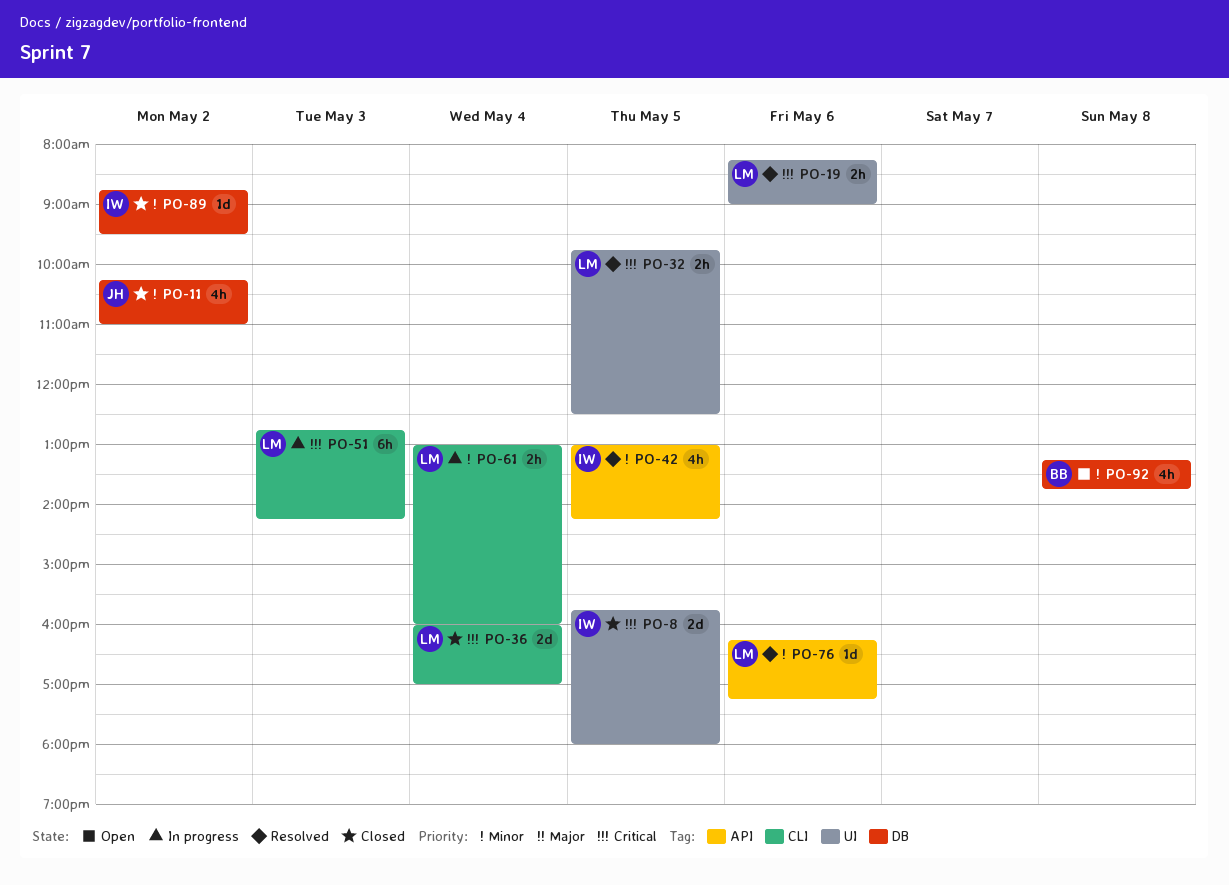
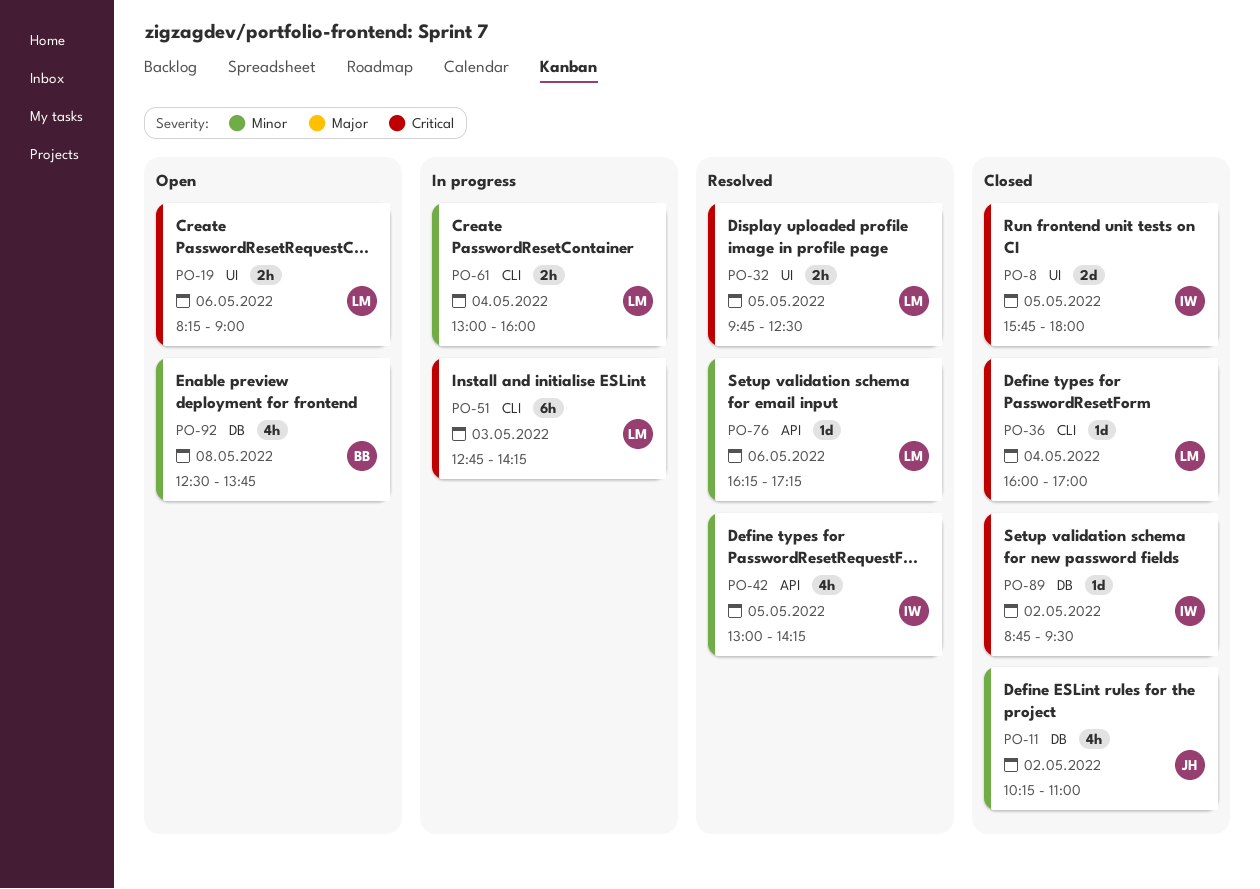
PO-19, status: Resolved -> Open
PO-36, estimate: 2d -> 1d
PO-89, priority: Minor -> Critical
PO-92, begins: 13:15 -> 12:30

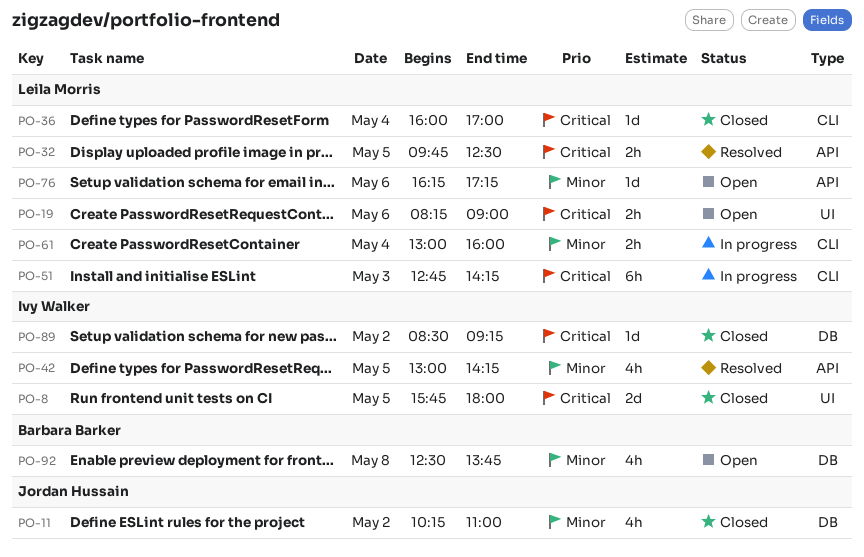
PO-32, label: UI -> API
PO-76, status: Resolved -> Open
PO-89, begins: 08:45 -> 08:30
PO-89, ends: 09:30 -> 09:15

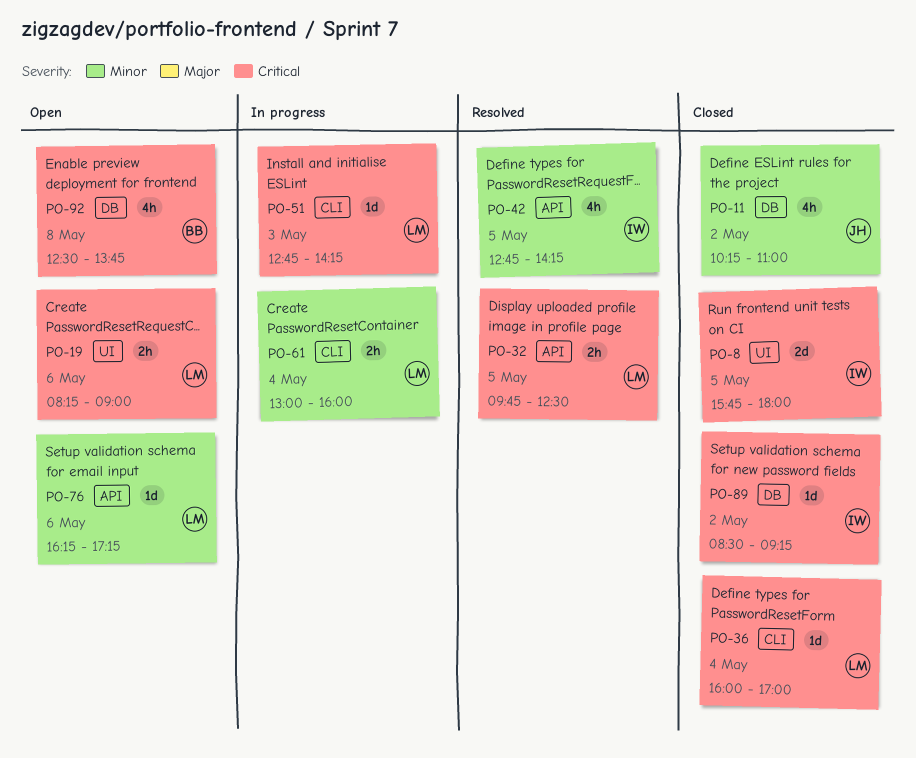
PO-42, begins: 13:00 -> 12:45
PO-51, estimate: 6h -> 1d
PO-92, priority: Minor -> Critical

